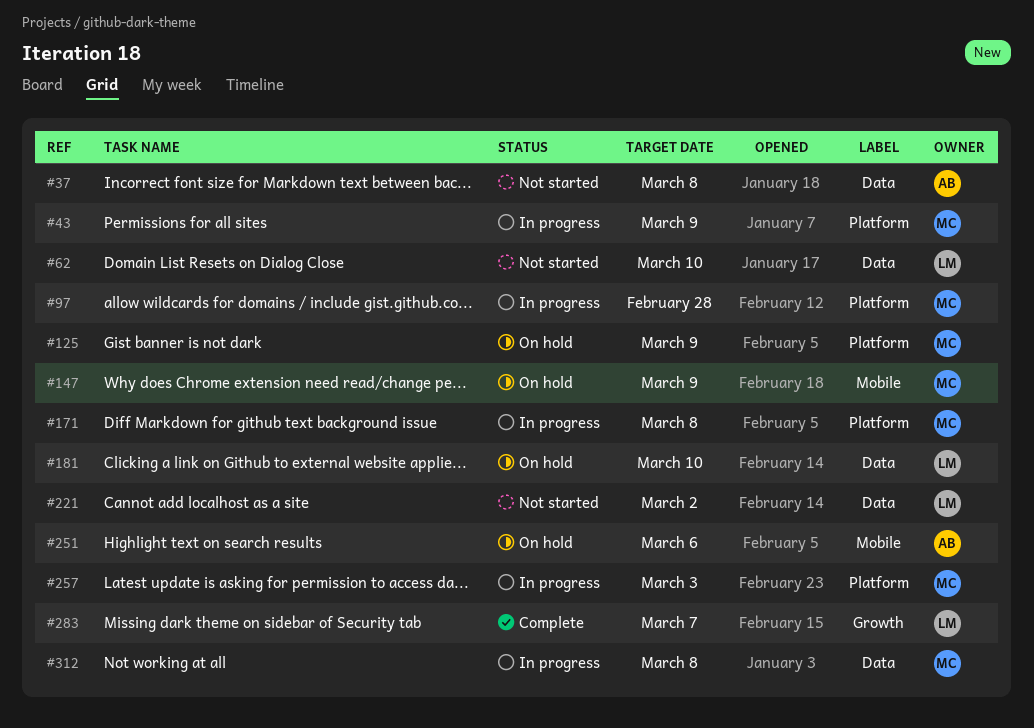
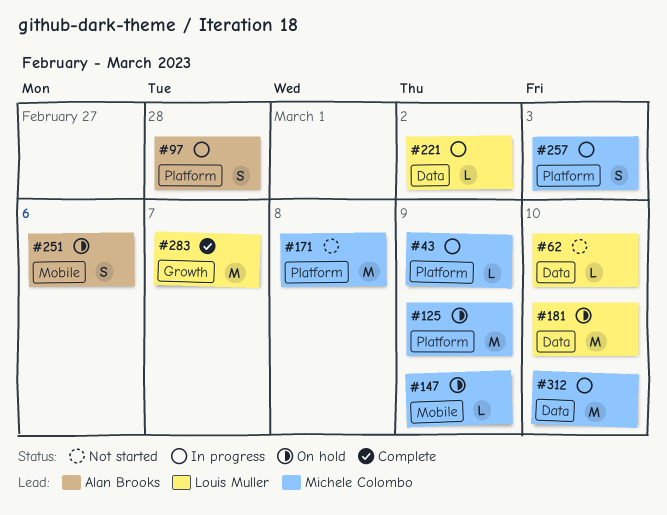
#37: present -> none
#97, owner: Michele Colombo -> Alan Brooks
#171, status: In progress -> Not started
#221, status: Not started -> In progress
#312, due: Mar 8 -> Mar 10

